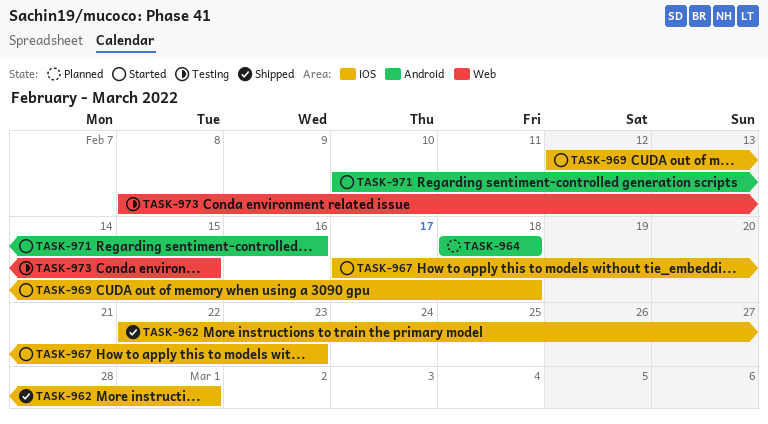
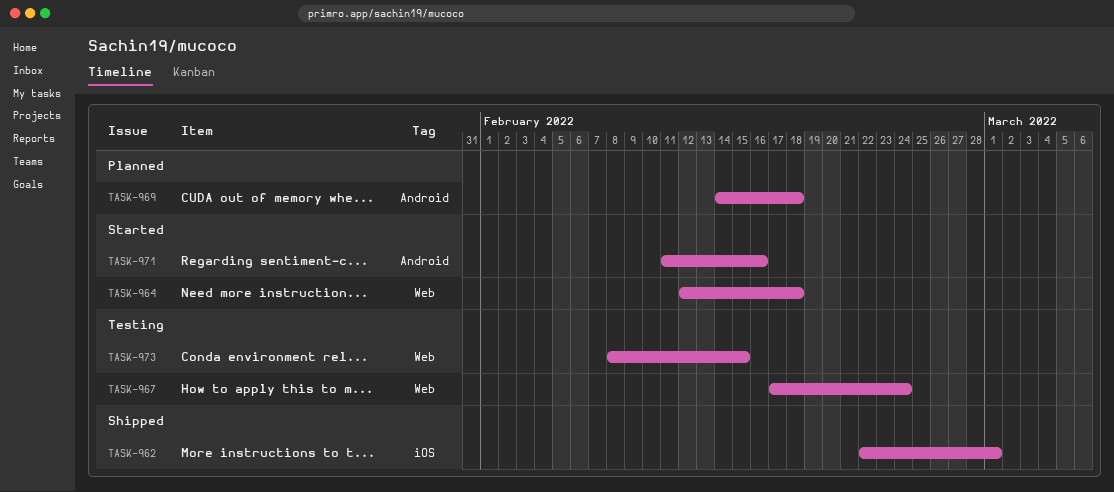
TASK-964, status: Planned -> Started
TASK-964, label: Android -> Web
TASK-964, start: Feb 18 -> Feb 12
TASK-967, status: Started -> Testing
TASK-967, label: iOS -> Web
TASK-967, due: Feb 23 -> Feb 24
TASK-969, status: Started -> Planned
TASK-969, label: iOS -> Android
TASK-969, start: Feb 12 -> Feb 14
TASK-971, start: Feb 10 -> Feb 11

